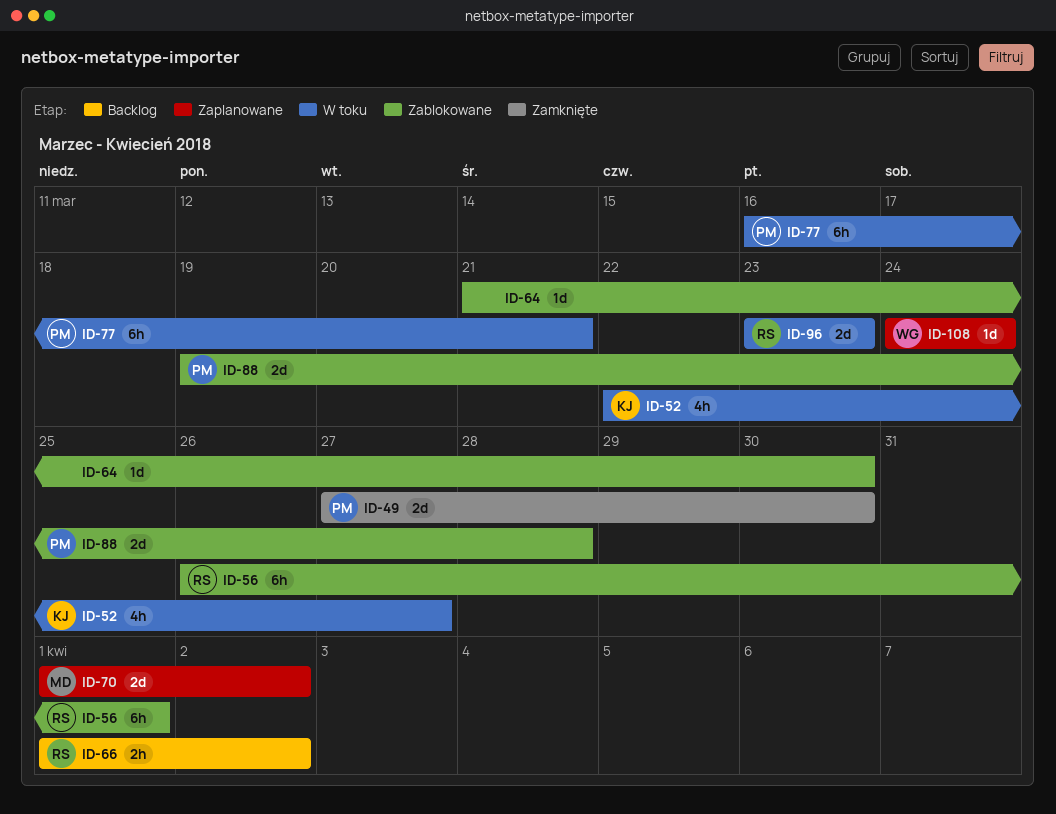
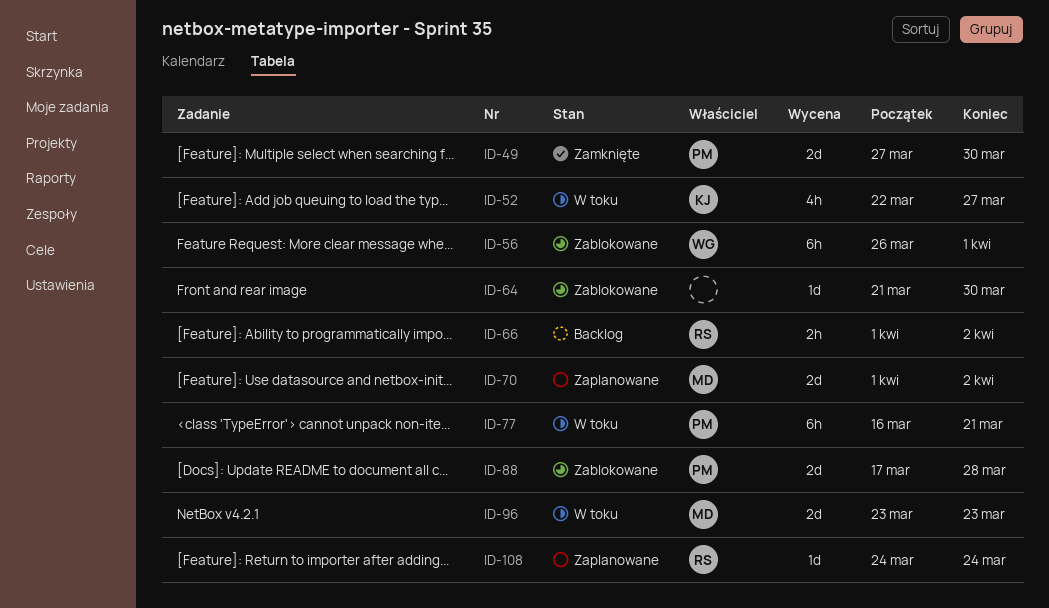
ID-56, owner: RS -> WG
ID-88, start: Mar 19 -> Mar 17
ID-96, owner: RS -> MD
ID-108, owner: WG -> RS

